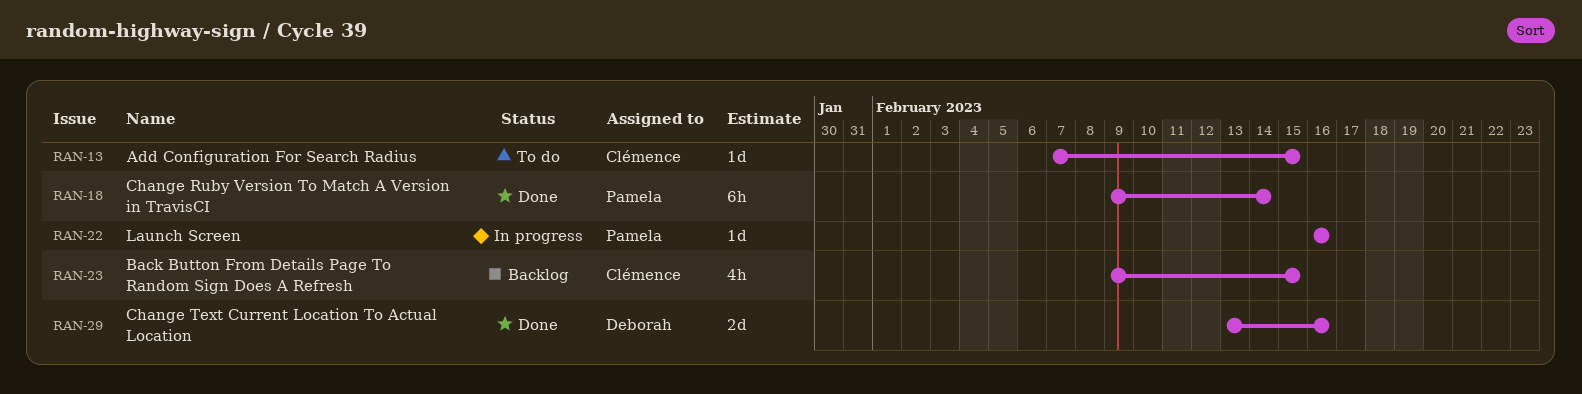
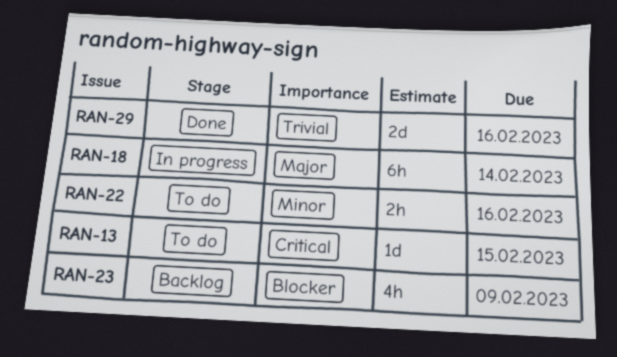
RAN-18, status: Done -> In progress
RAN-22, status: In progress -> To do
RAN-22, estimate: 1d -> 2h
RAN-23, due: Feb 15 -> Feb 9

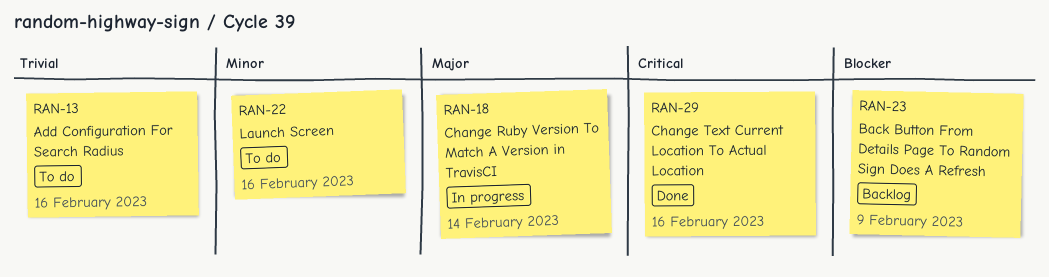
RAN-13, priority: Critical -> Trivial
RAN-13, due: Feb 15 -> Feb 16
RAN-29, priority: Trivial -> Critical

